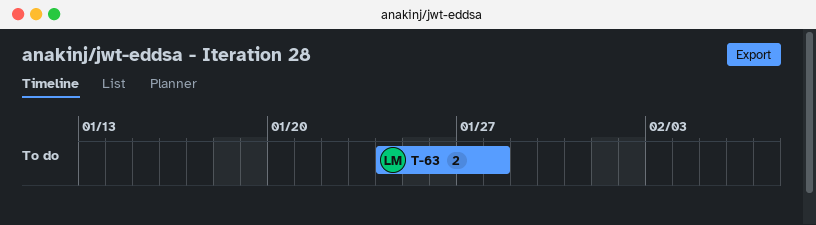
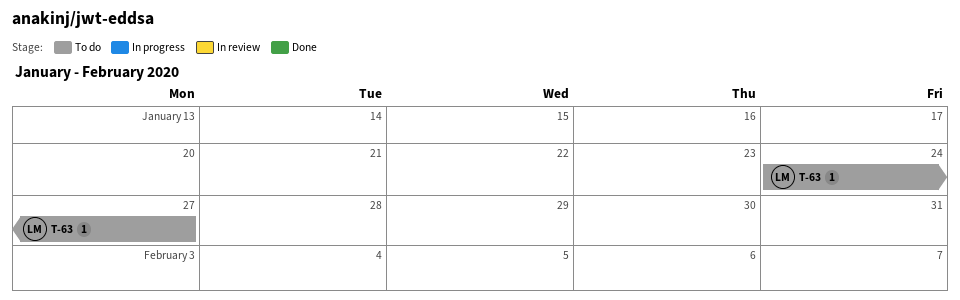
T-63, estimate: 2 -> 1
T-63, due: Jan 28 -> Jan 27

